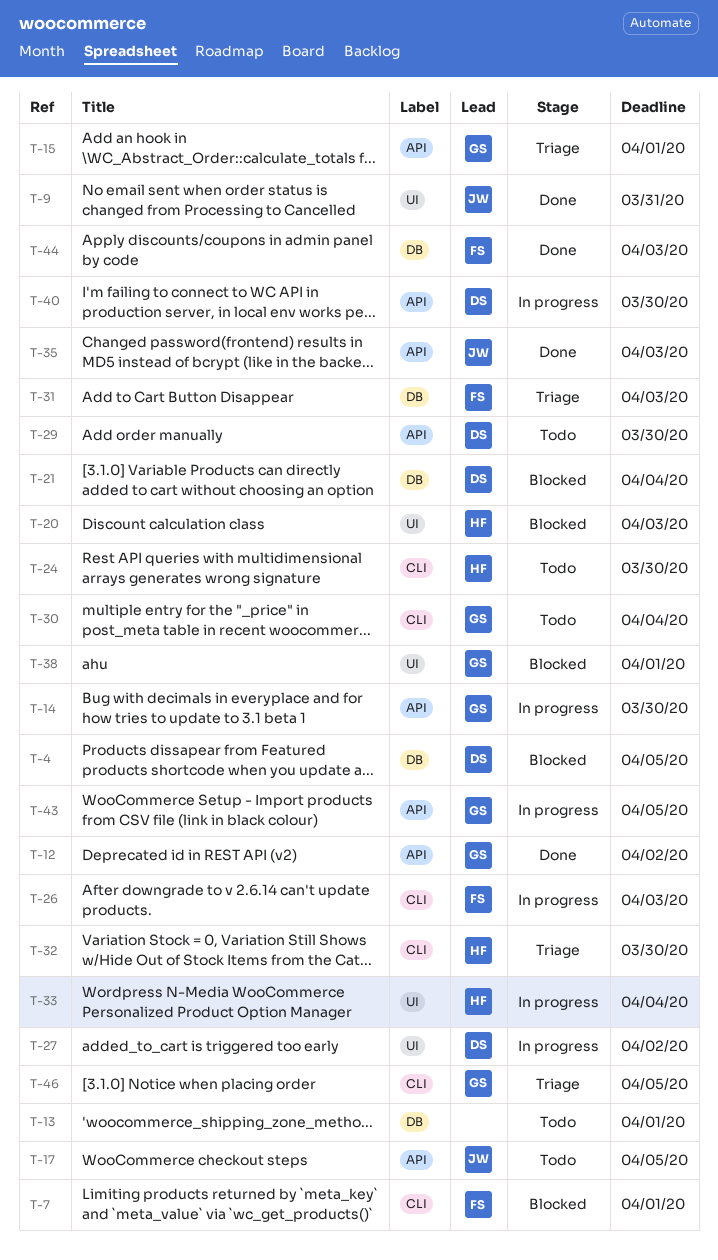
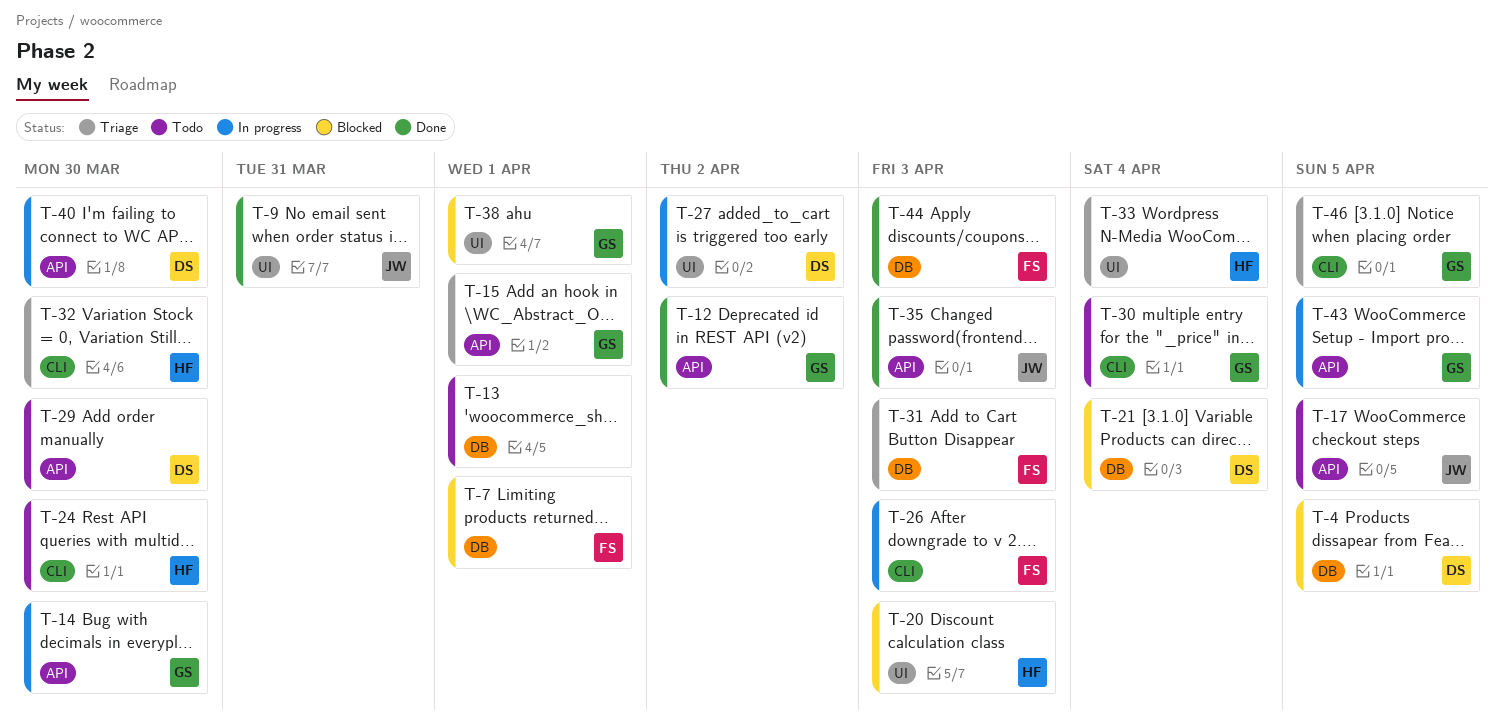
T-7, label: CLI -> DB
T-33, status: In progress -> Triage

